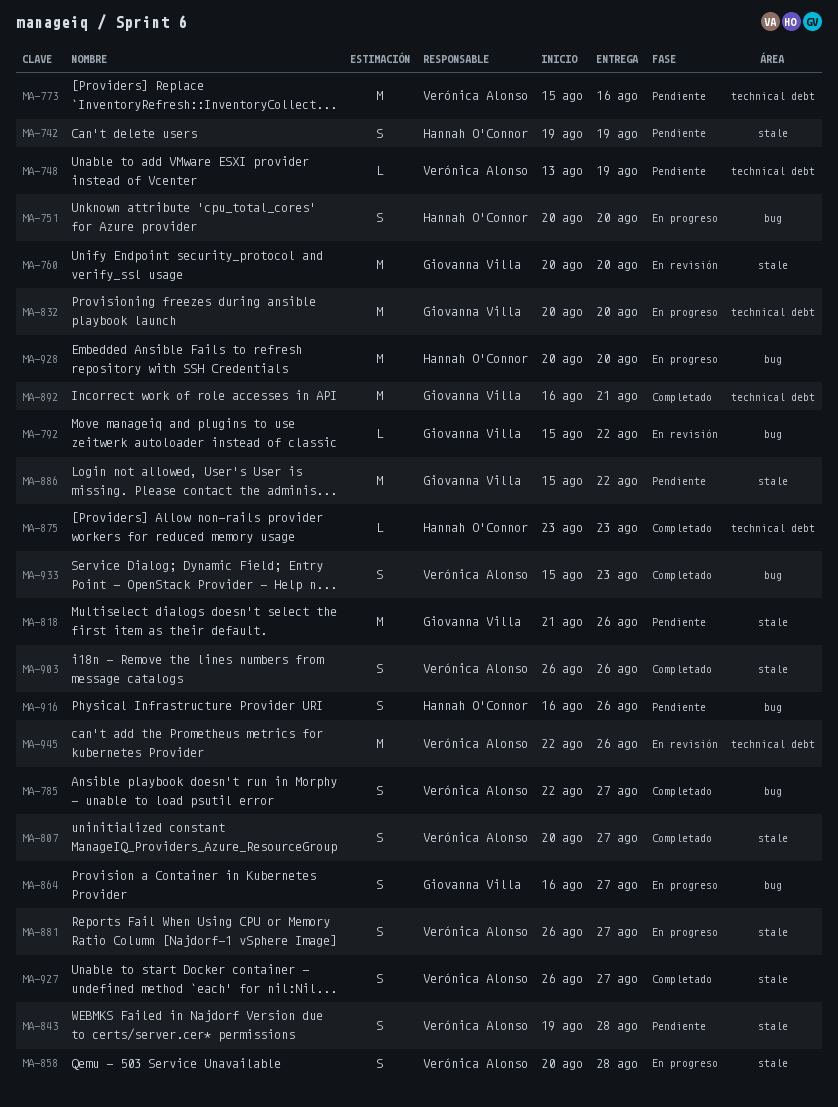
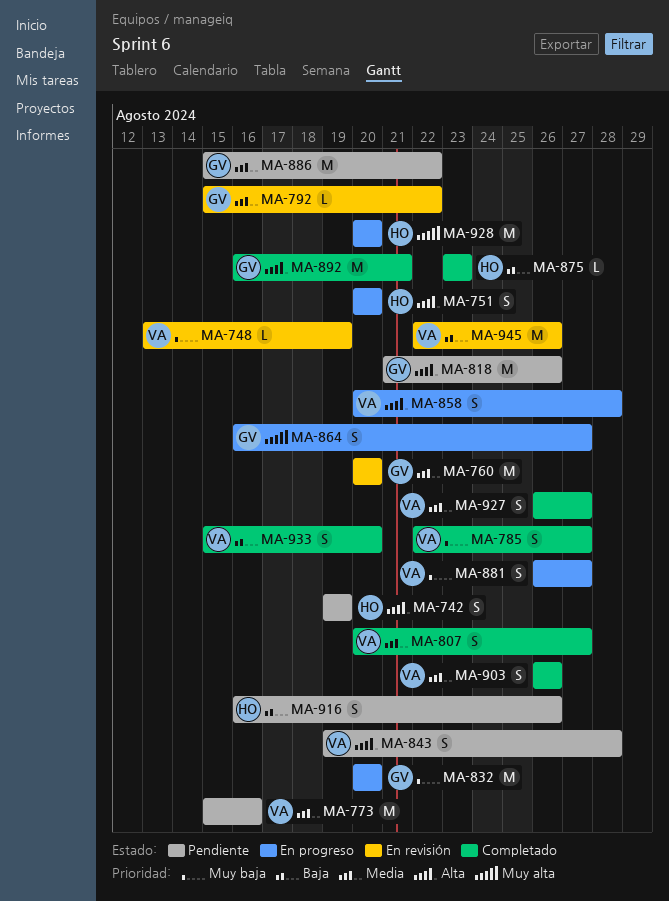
MA-748, status: Pendiente -> En revisión
MA-933, due: Aug 23 -> Aug 20

